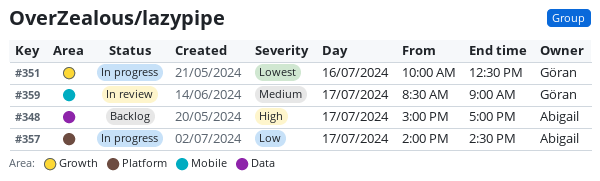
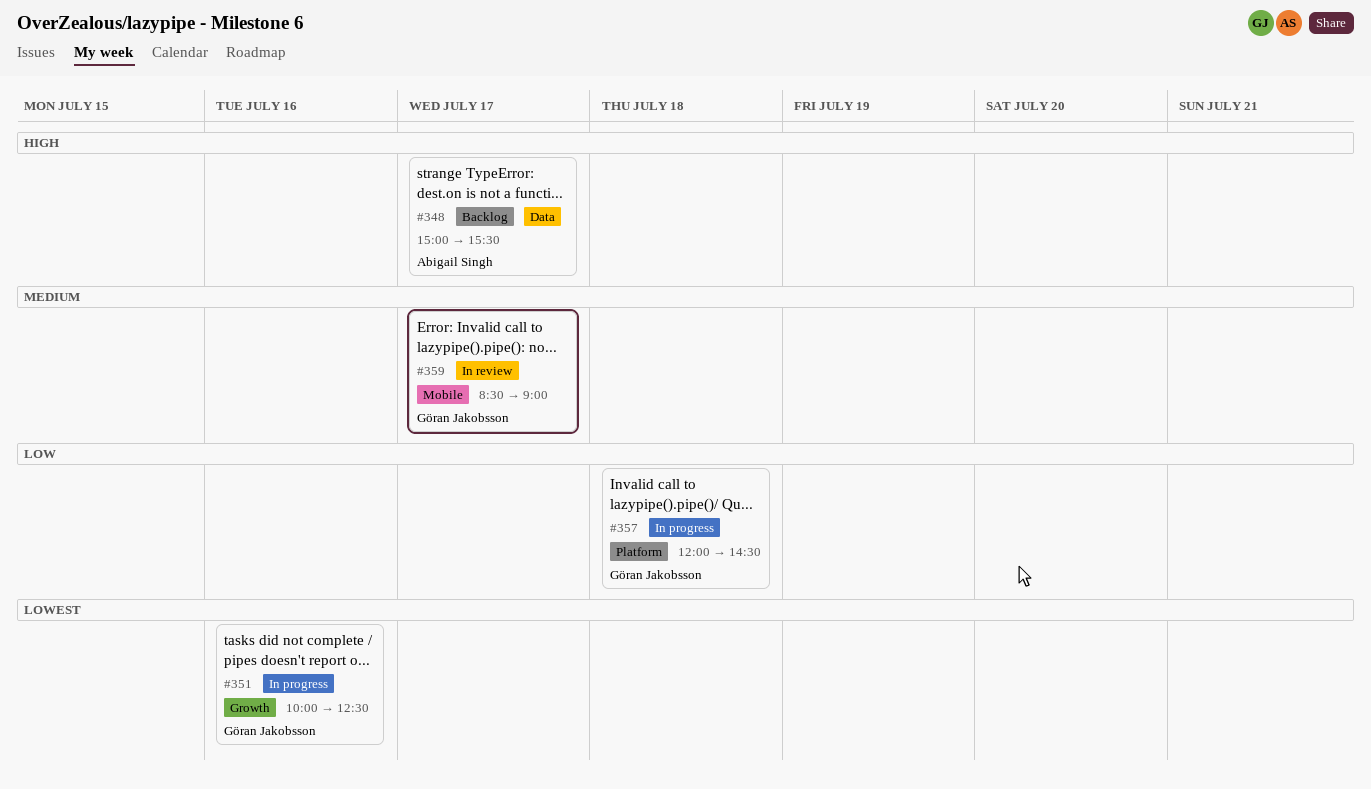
#348, ends: 17:00 -> 15:30
#357, owner: Abigail Singh -> Göran Jakobsson
#357, day: Jul 17 -> Jul 18
#357, begins: 14:00 -> 12:00

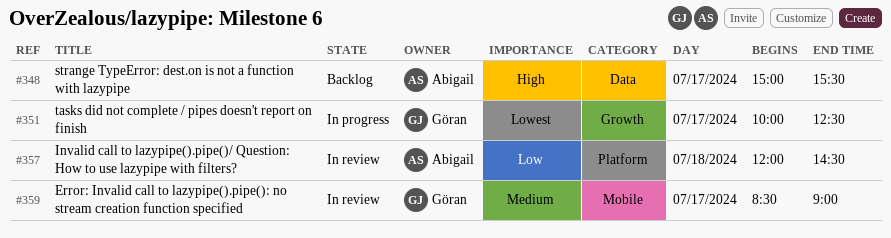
#351, day: Jul 16 -> Jul 17
#357, status: In progress -> In review
#357, owner: Göran Jakobsson -> Abigail Singh

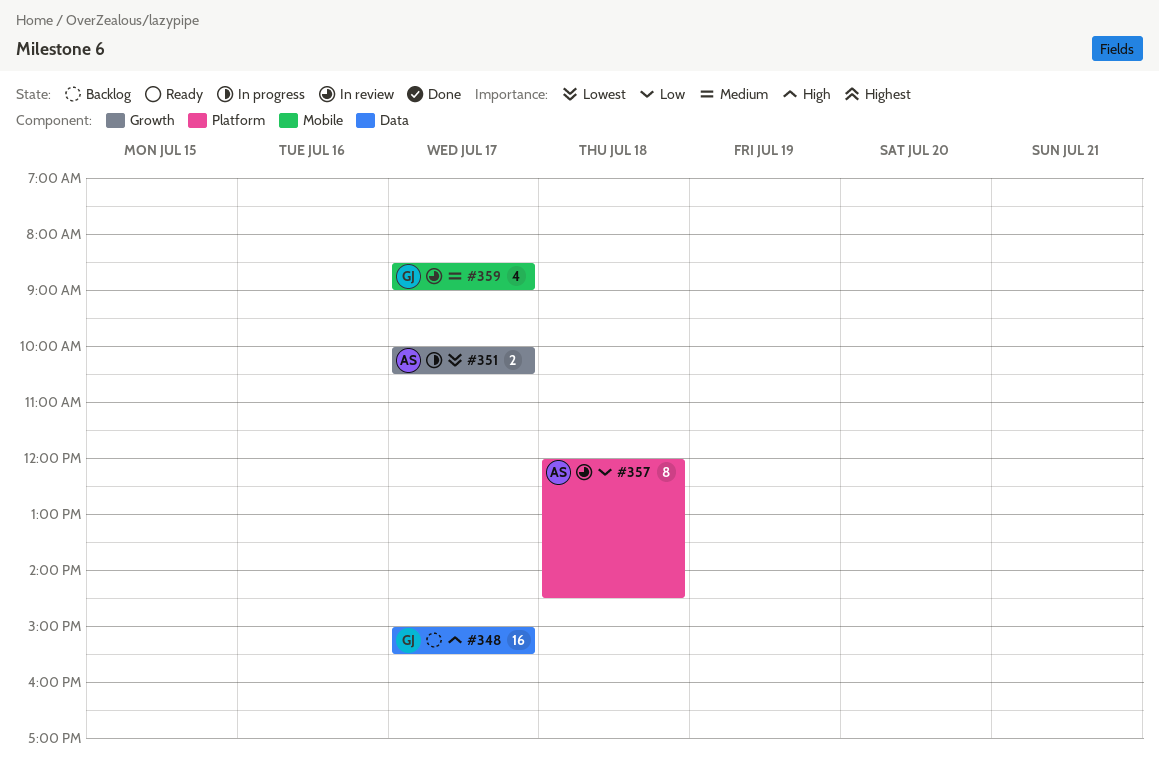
#348, owner: Abigail -> Göran
#351, owner: Göran -> Abigail
#351, ends: 12:30 -> 10:30

